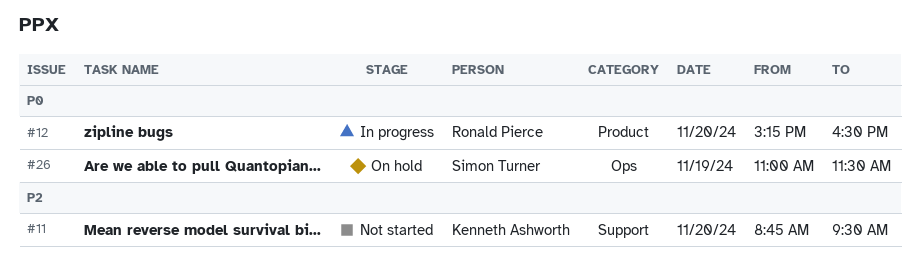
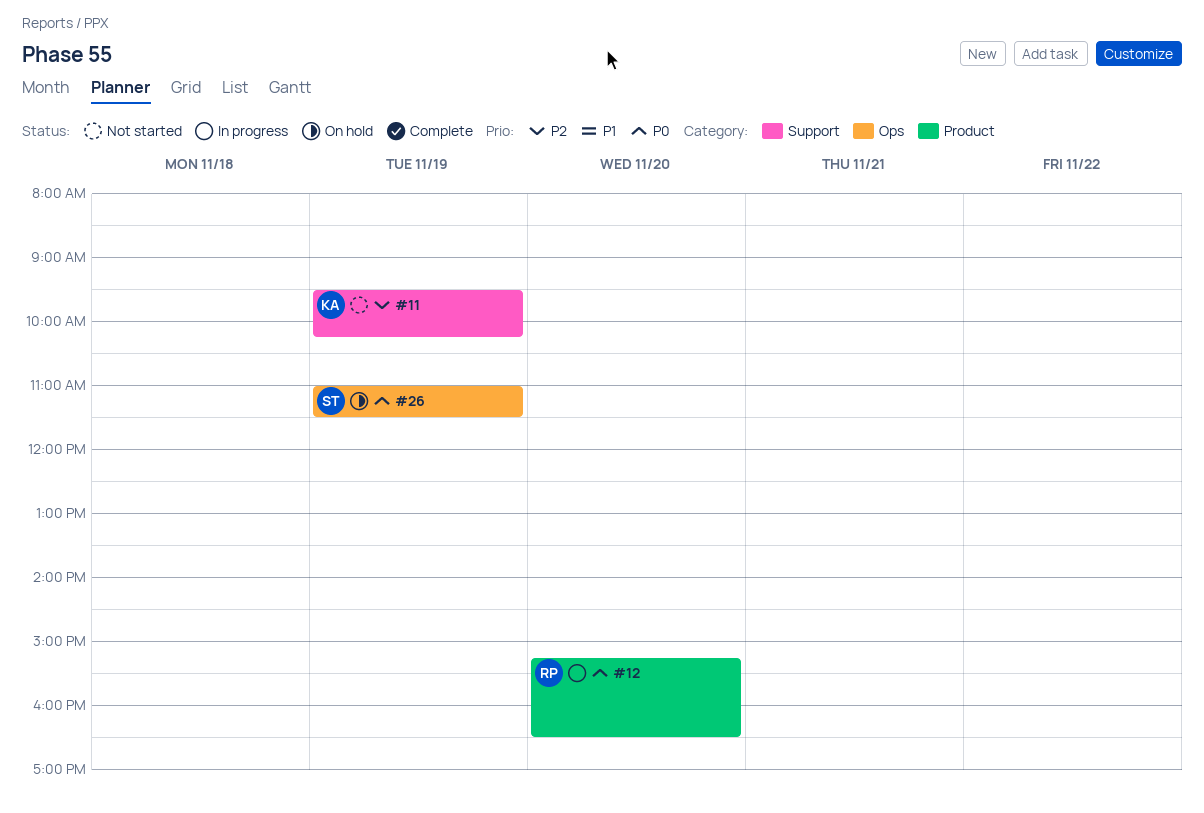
#11, day: Nov 20 -> Nov 19
#11, begins: 08:45 -> 09:30
#11, ends: 09:30 -> 10:15

